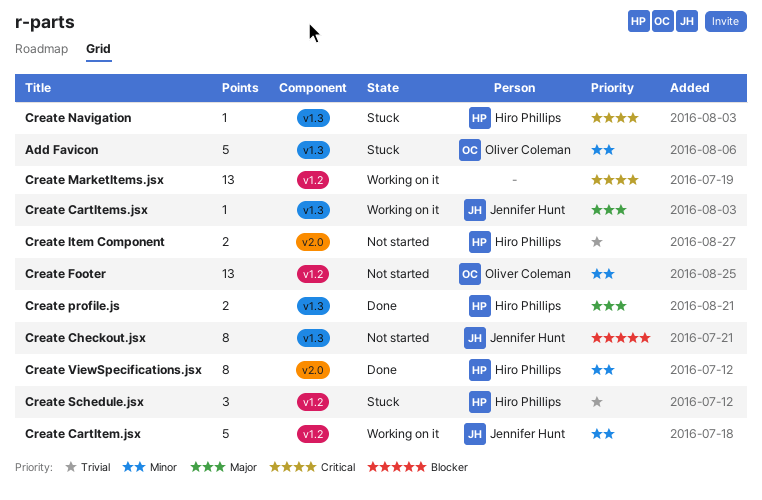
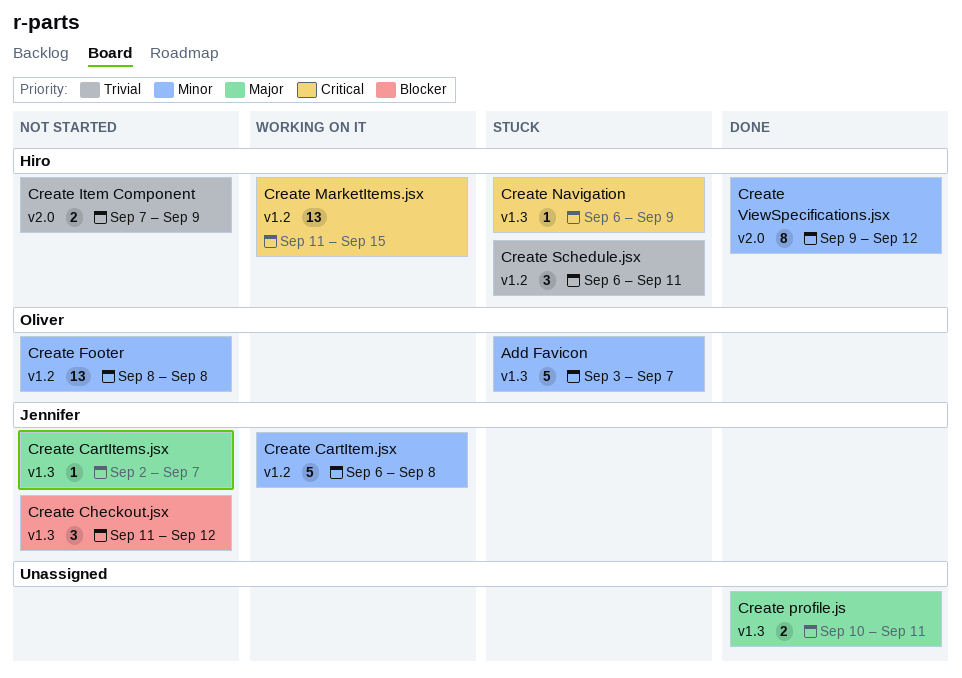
Create CartItems.jsx, status: Working on it -> Not started
Create Checkout.jsx, estimate: 8 -> 3
Create MarketItems.jsx, owner: none -> Hiro Phillips
Create profile.js, owner: Hiro Phillips -> none

